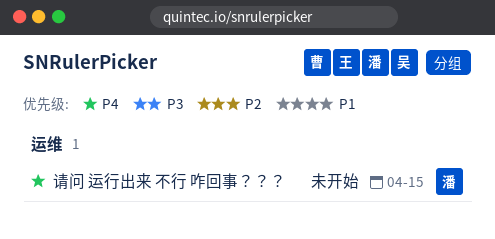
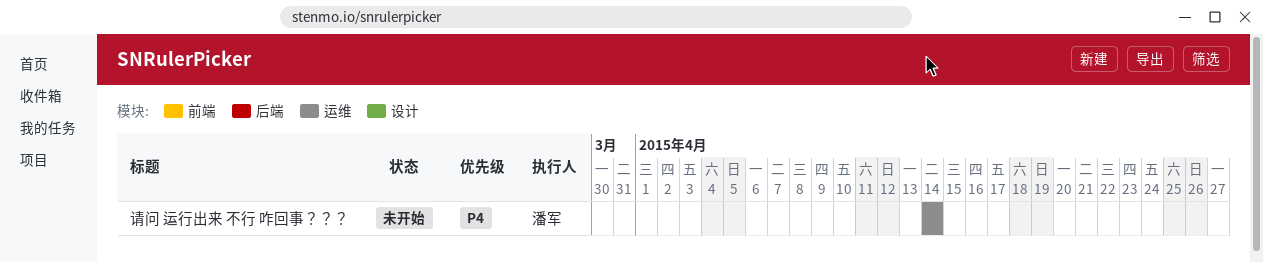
请问 运行出来 不行 咋回事？？？, due: Apr 15 -> Apr 14

